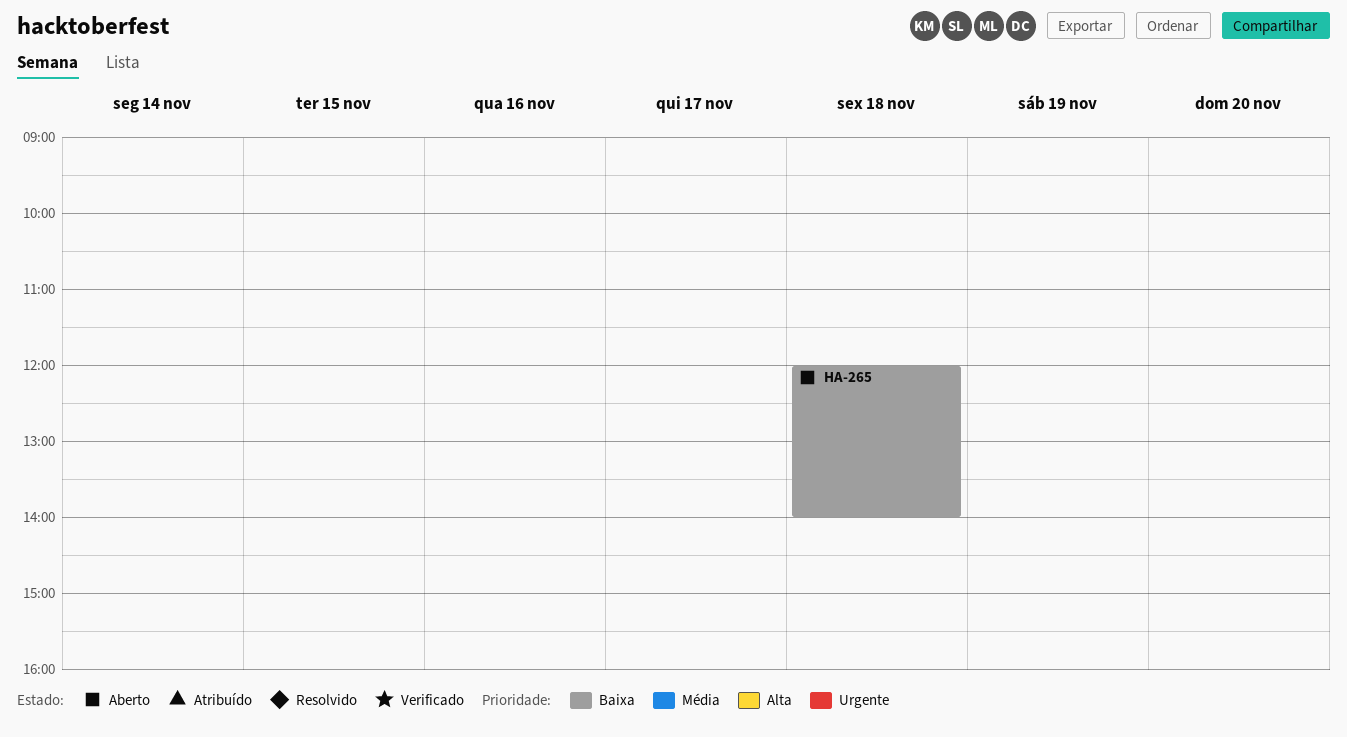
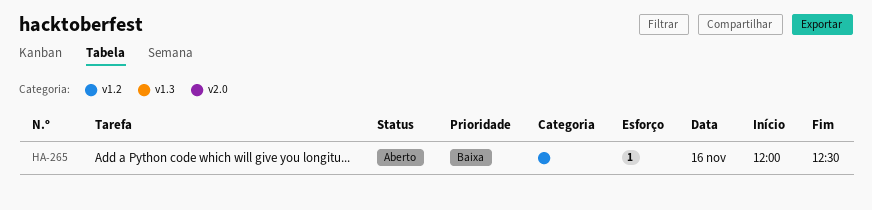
HA-265, day: Nov 18 -> Nov 16
HA-265, ends: 14:00 -> 12:30

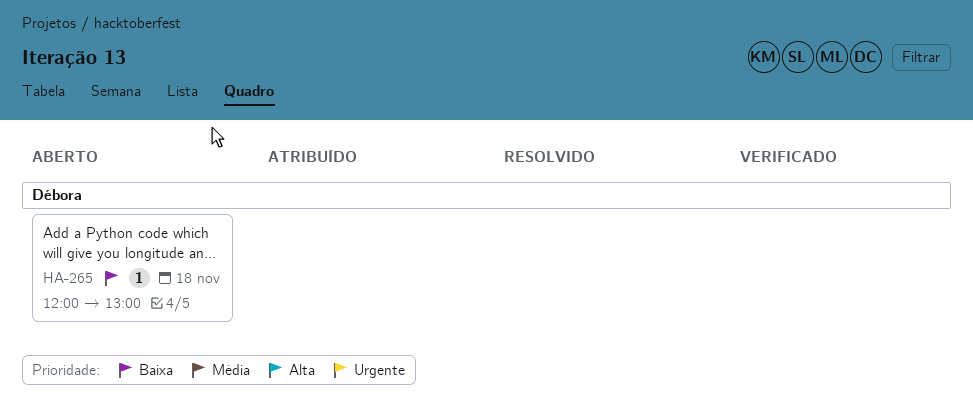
HA-265, day: Nov 16 -> Nov 18
HA-265, ends: 12:30 -> 13:00

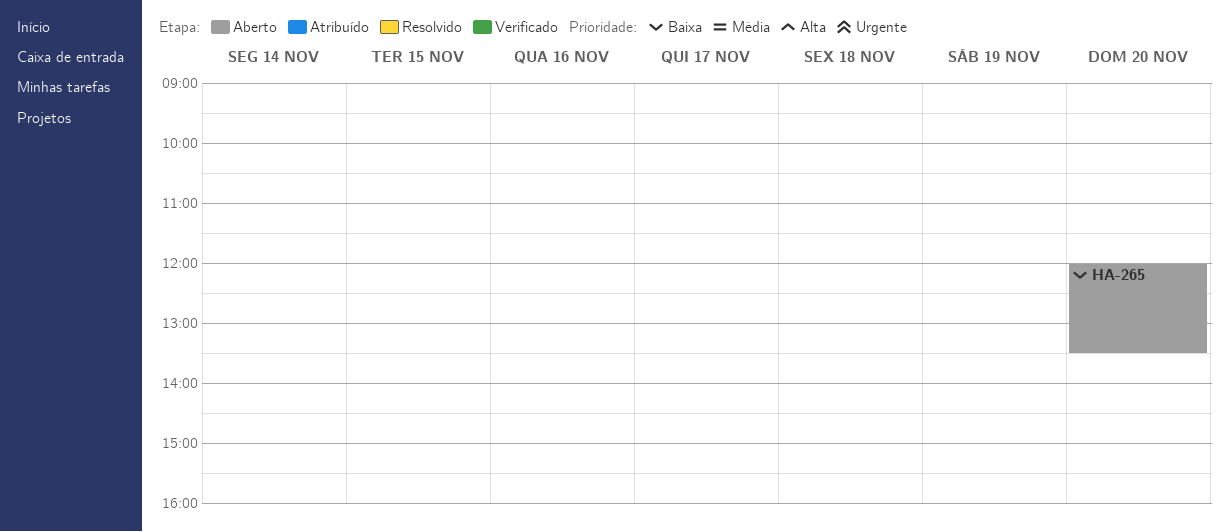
HA-265, day: Nov 18 -> Nov 20
HA-265, ends: 13:00 -> 13:30

